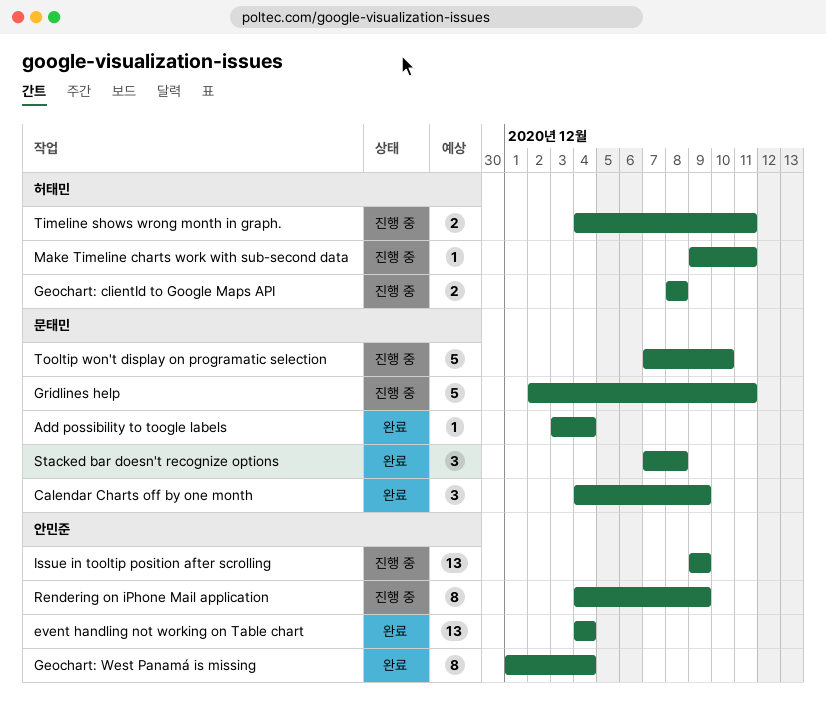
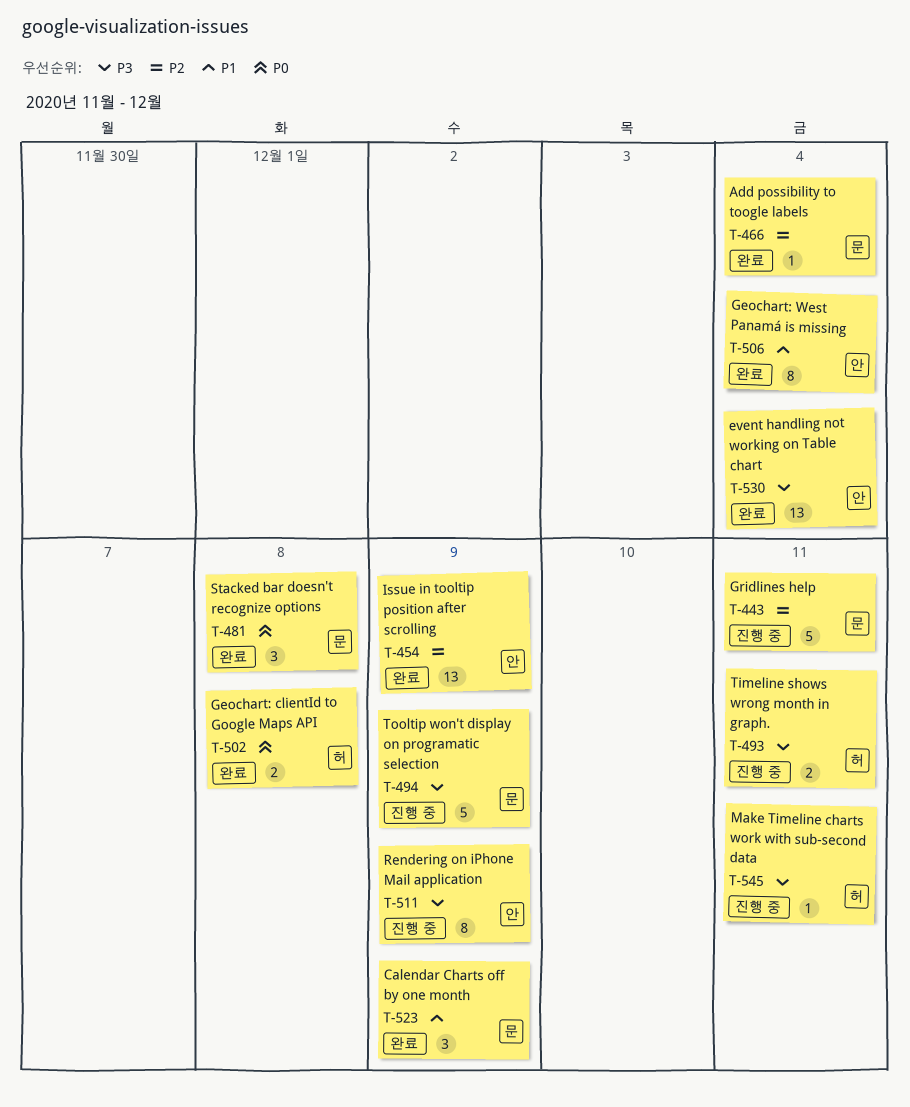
Geochart: clientId to Google Maps API, status: 진행 중 -> 완료
Issue in tooltip position after scrolling, status: 진행 중 -> 완료
Tooltip won't display on programatic selection, due: Dec 10 -> Dec 9

